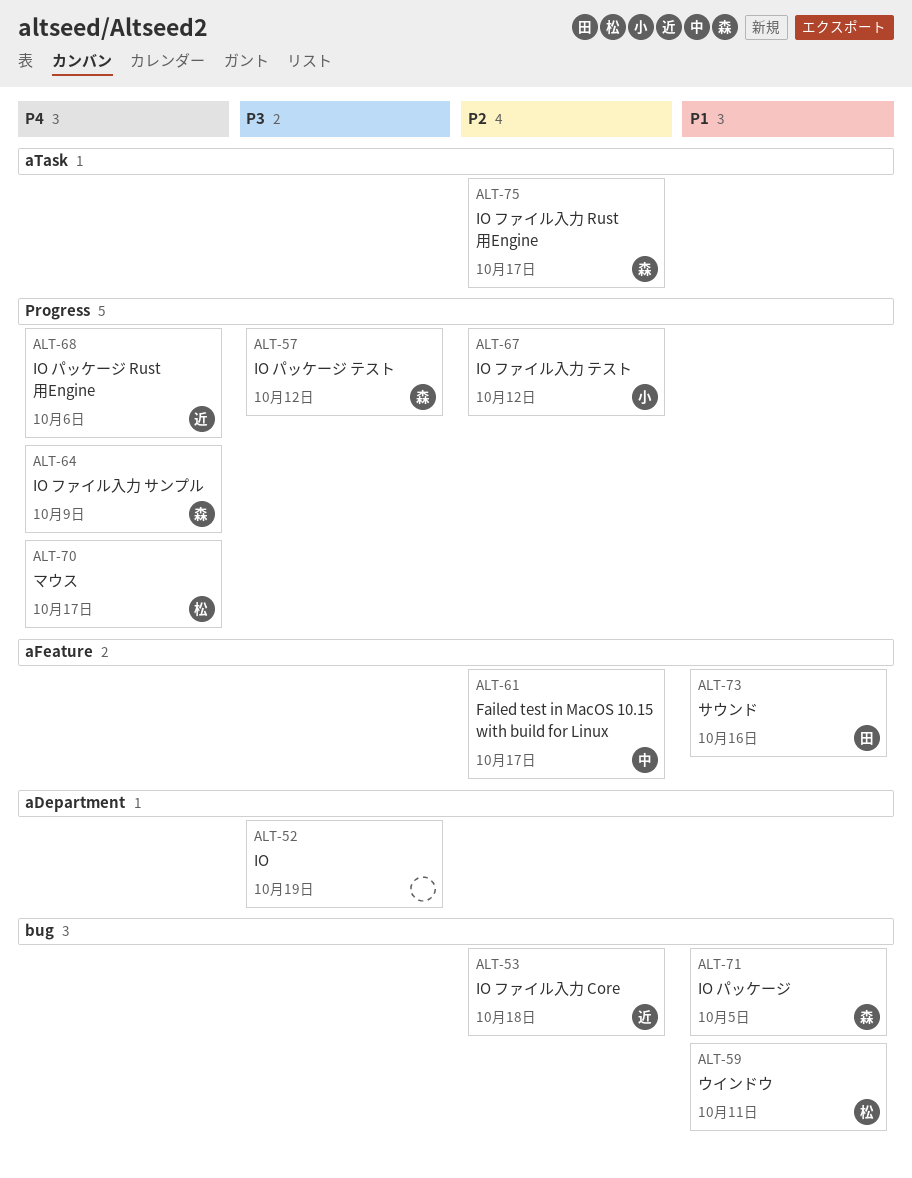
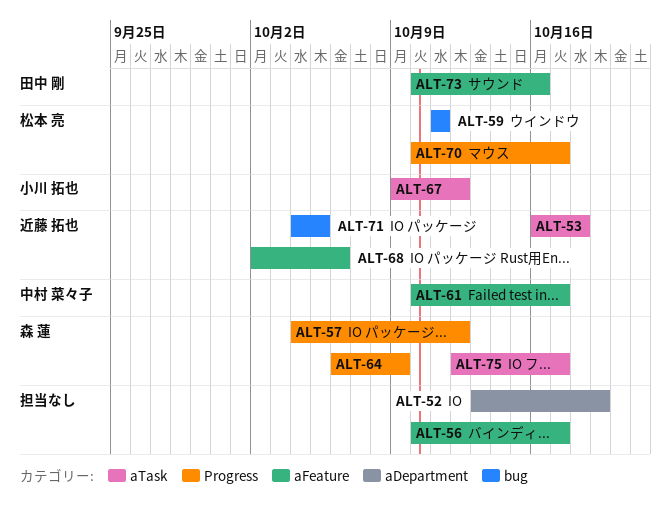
ALT-53, label: bug -> aTask
ALT-56: none -> present
ALT-67, label: Progress -> aTask
ALT-68, label: Progress -> aFeature
ALT-71, owner: 森 蓮 -> 近藤 拓也

